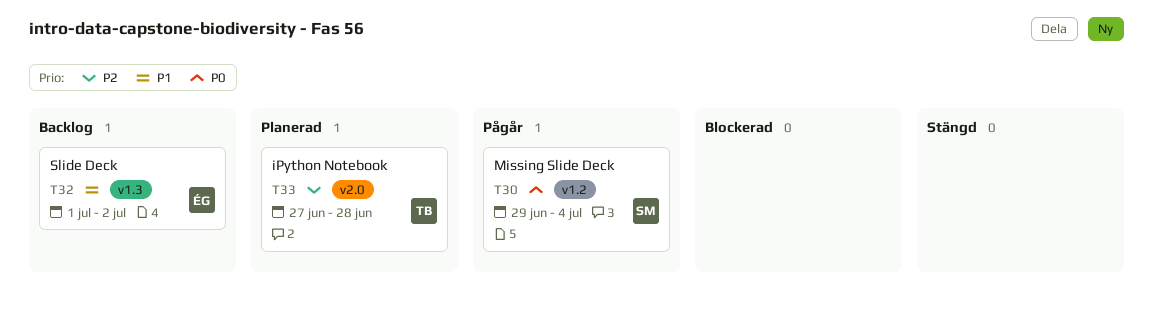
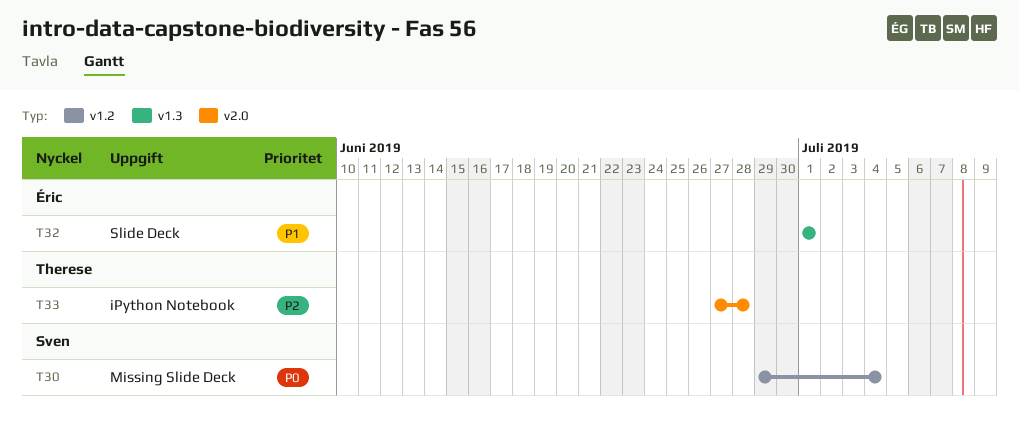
T32, due: Jul 2 -> Jul 1

